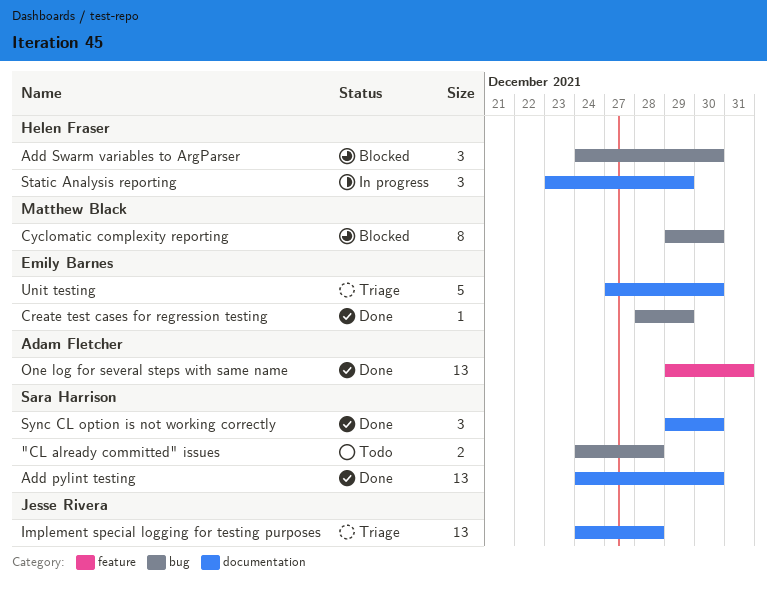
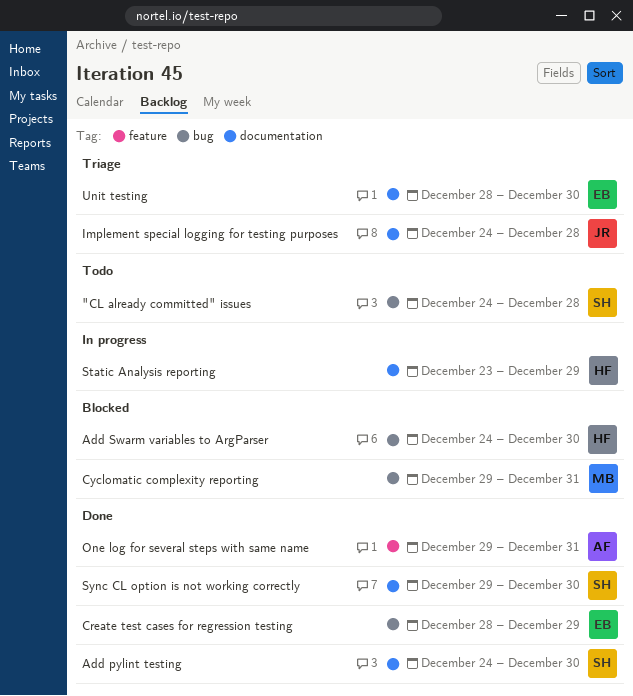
Cyclomatic complexity reporting, due: Dec 30 -> Dec 31
Unit testing, start: Dec 27 -> Dec 28

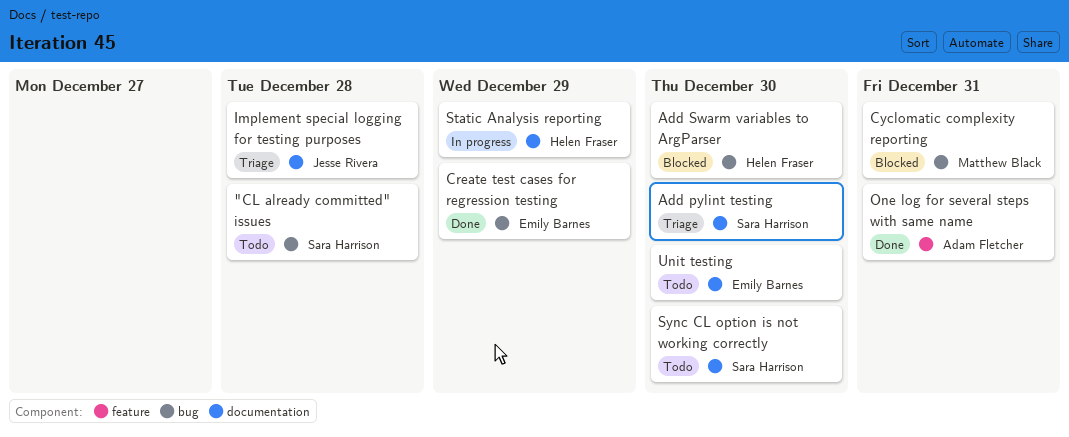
Add pylint testing, status: Done -> Triage
Sync CL option is not working correctly, status: Done -> Todo
Unit testing, status: Triage -> Todo

